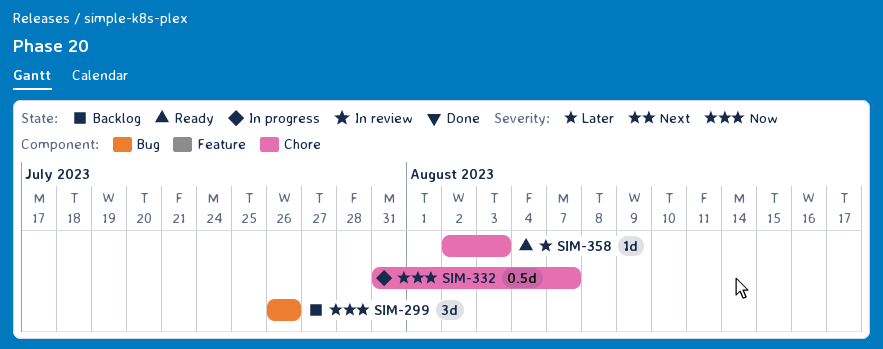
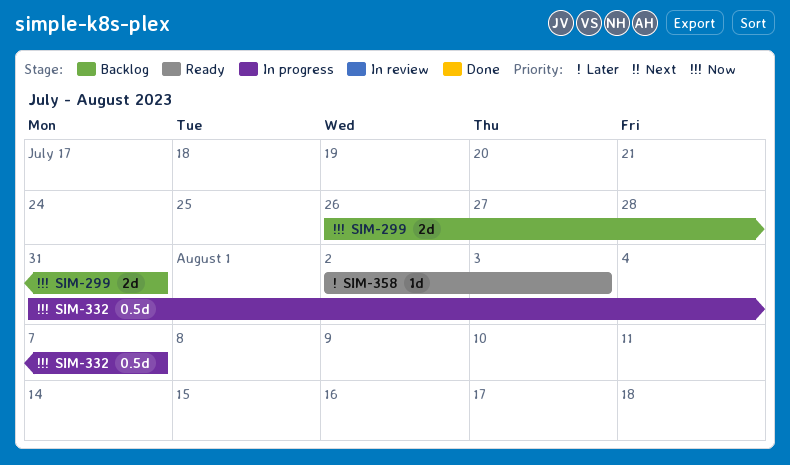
SIM-299, estimate: 3d -> 2d
SIM-299, due: Jul 26 -> Jul 31

